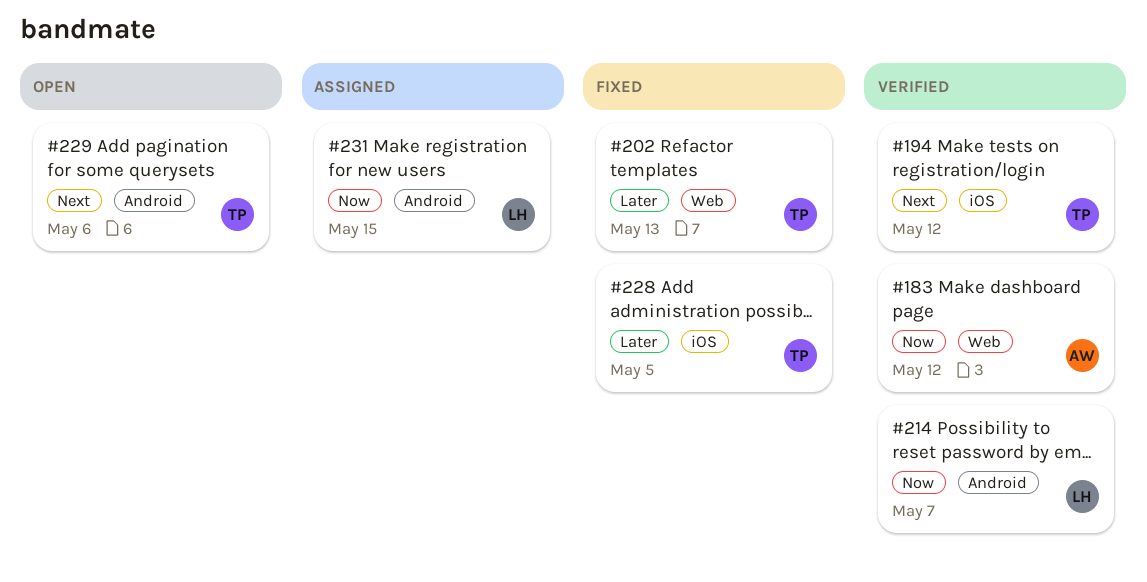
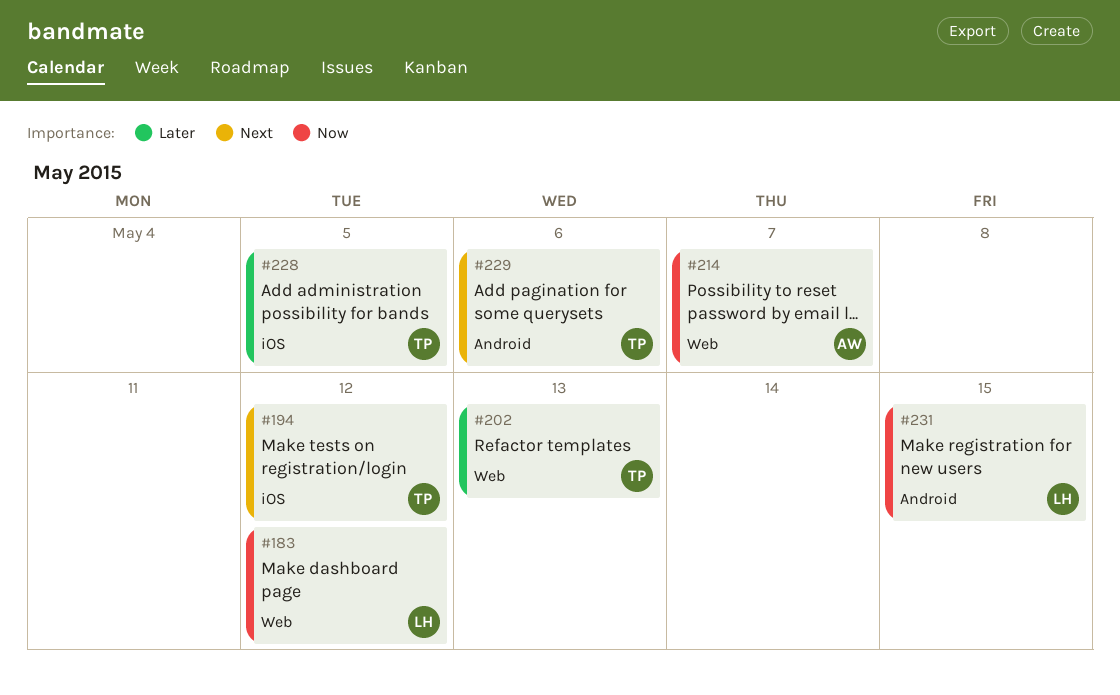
#183, owner: AW -> LH
#214, owner: LH -> AW
#214, label: Android -> Web

